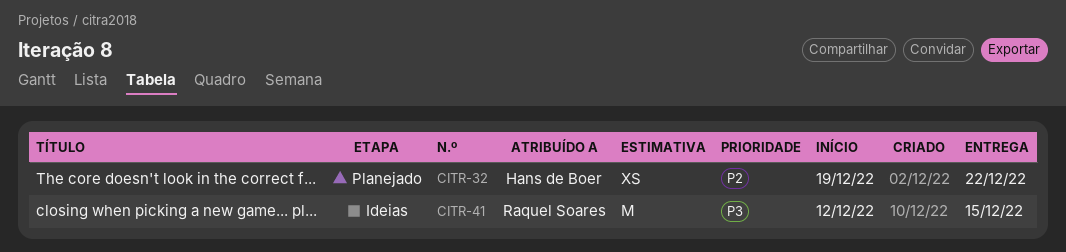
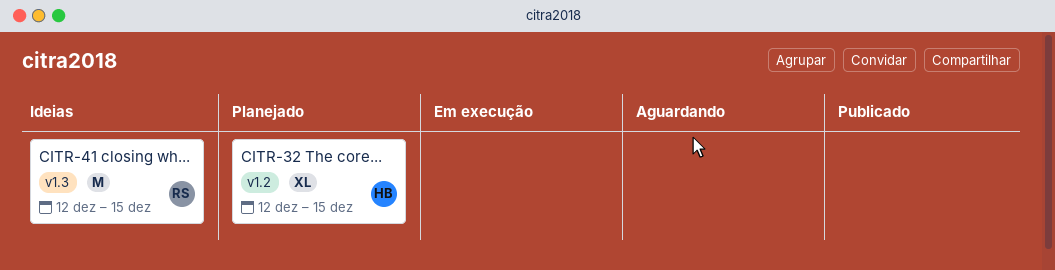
CITR-32, estimate: XS -> XL
CITR-32, start: Dec 19 -> Dec 12
CITR-32, due: Dec 22 -> Dec 15

